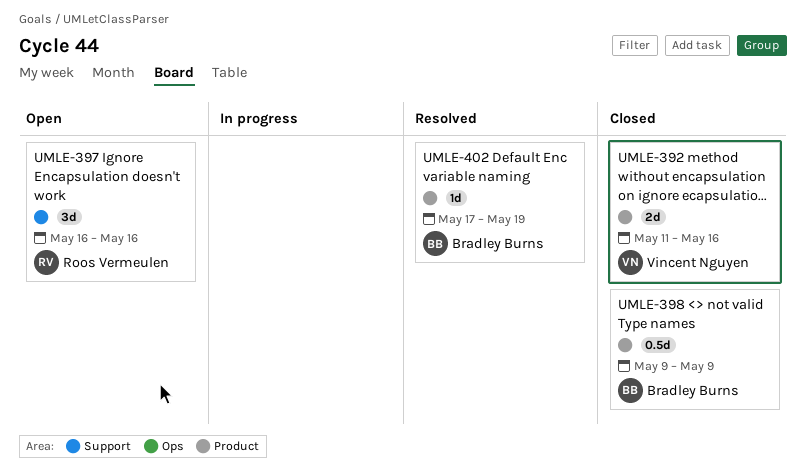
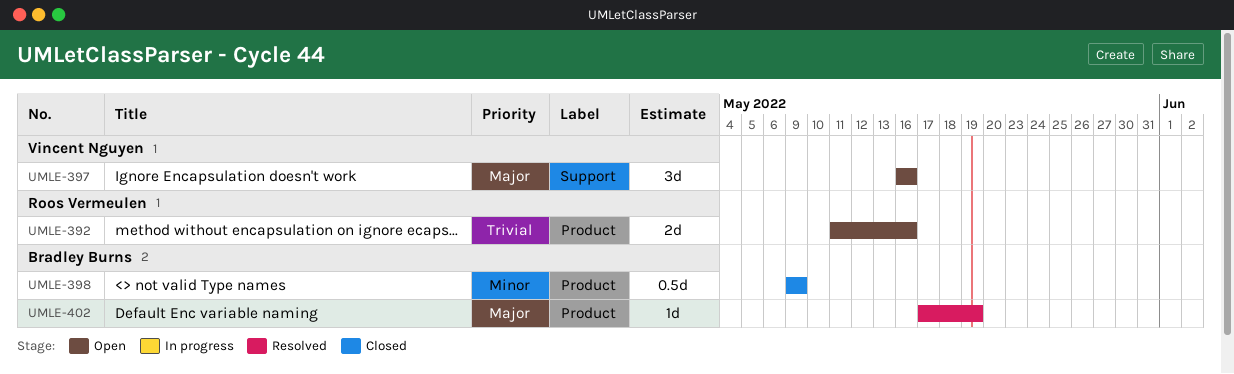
UMLE-392, status: Closed -> Open
UMLE-392, owner: Vincent Nguyen -> Roos Vermeulen
UMLE-397, owner: Roos Vermeulen -> Vincent Nguyen

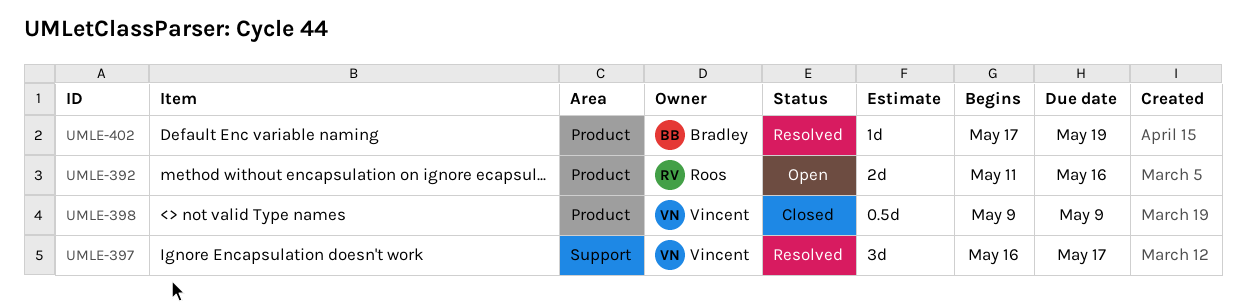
UMLE-397, status: Open -> Resolved
UMLE-397, due: May 16 -> May 17
UMLE-398, owner: Bradley Burns -> Vincent Nguyen

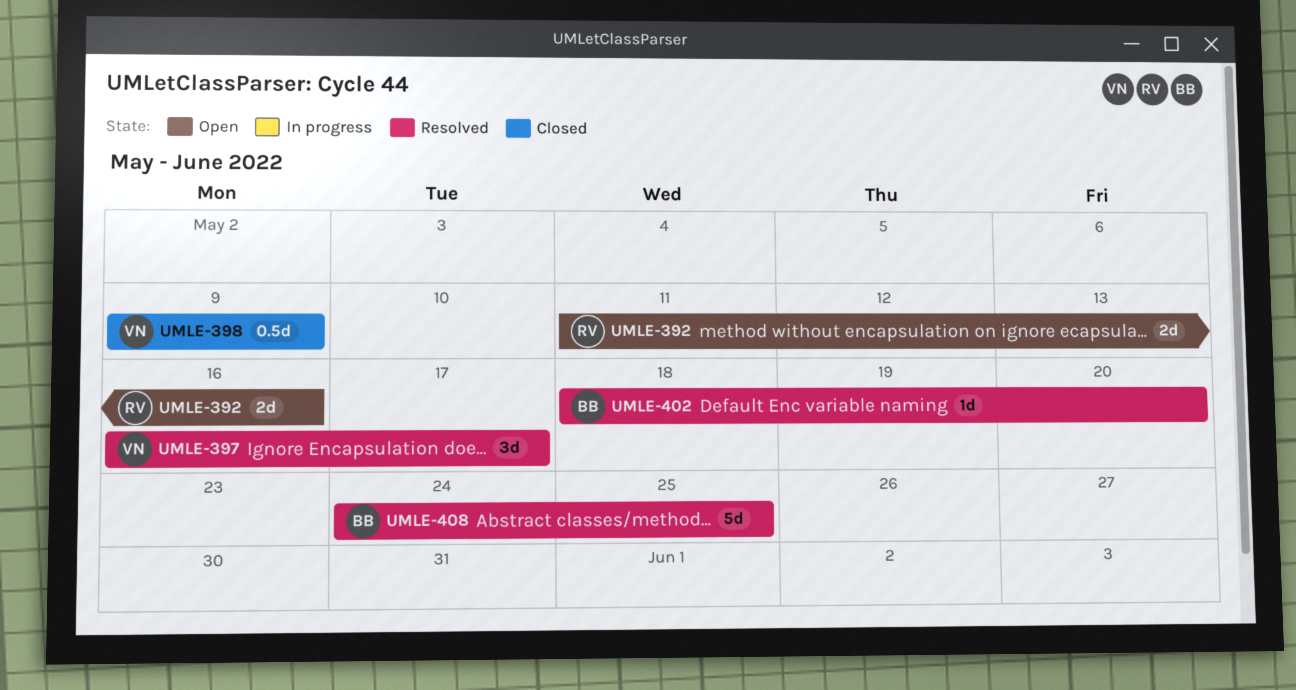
UMLE-402, start: May 17 -> May 18
UMLE-402, due: May 19 -> May 20
UMLE-408: none -> present

